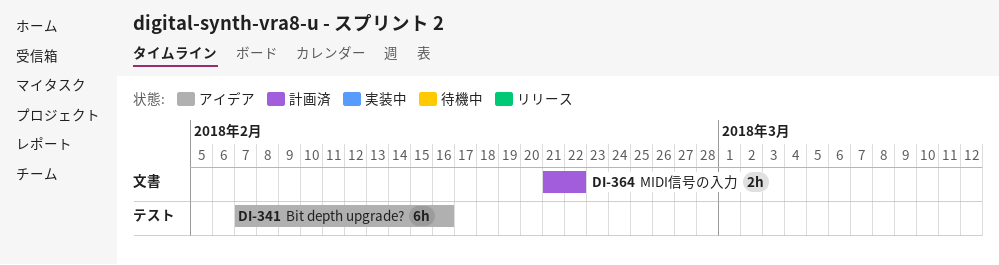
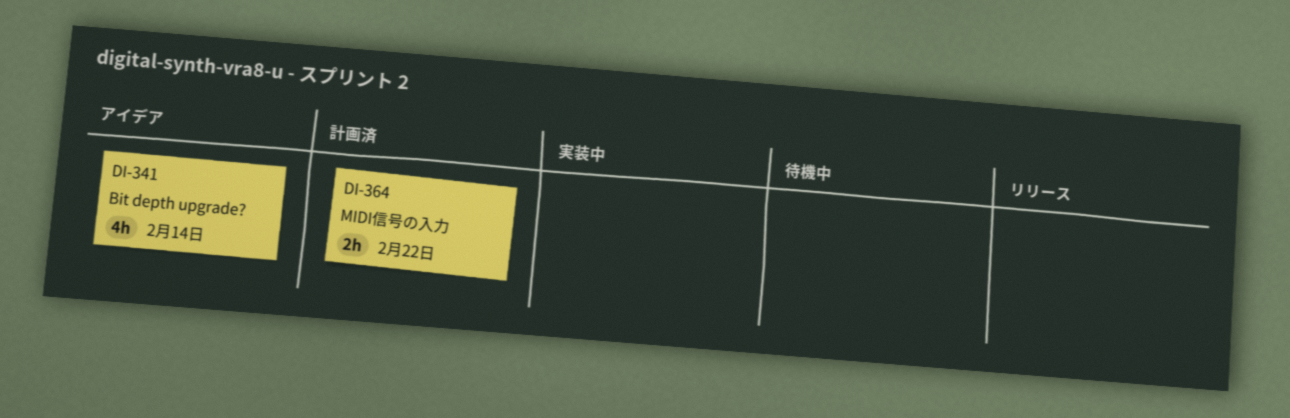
DI-341, estimate: 6h -> 4h
DI-341, due: Feb 16 -> Feb 14

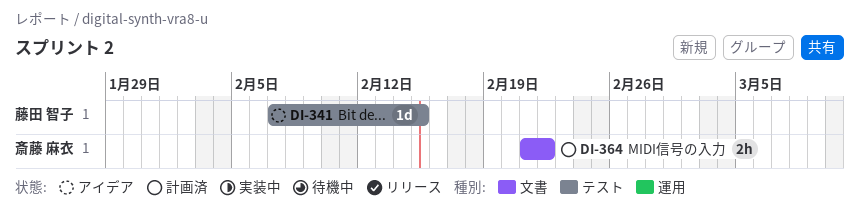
DI-341, estimate: 4h -> 1d
DI-341, due: Feb 14 -> Feb 15

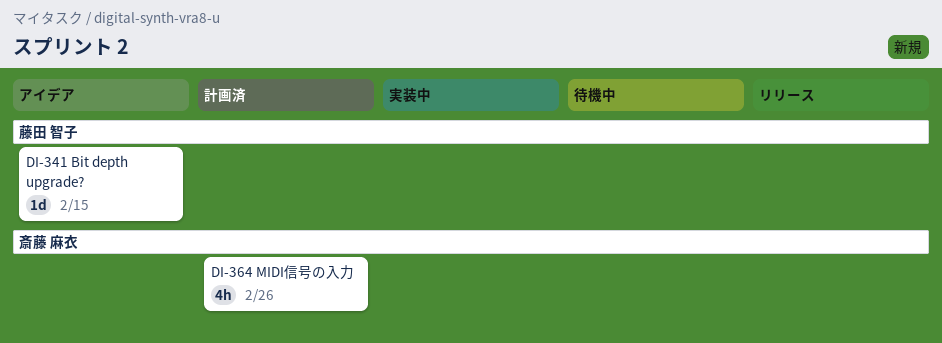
DI-364, estimate: 2h -> 4h
DI-364, due: Feb 22 -> Feb 26

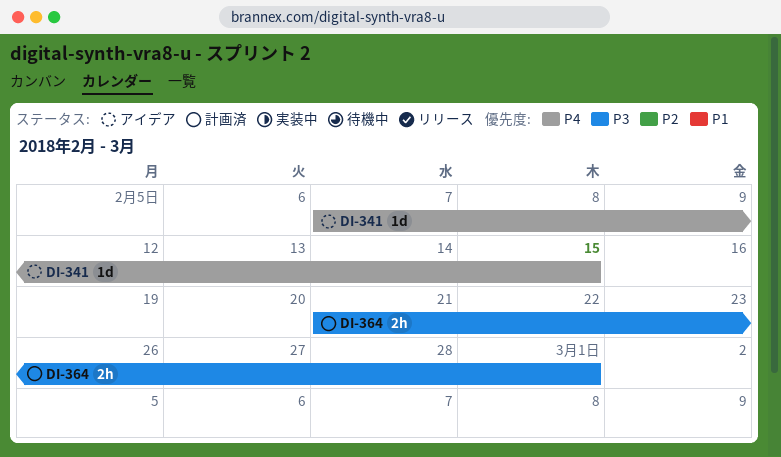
DI-364, estimate: 4h -> 2h
DI-364, due: Feb 26 -> Mar 1

